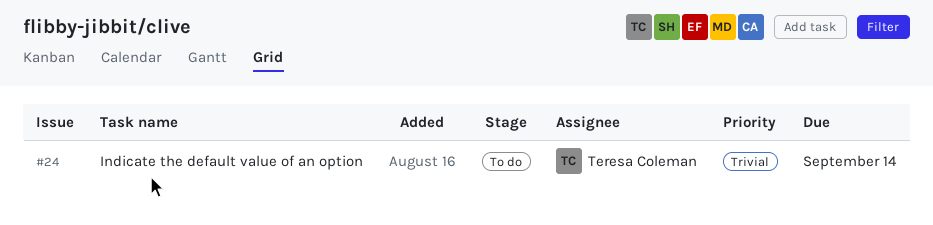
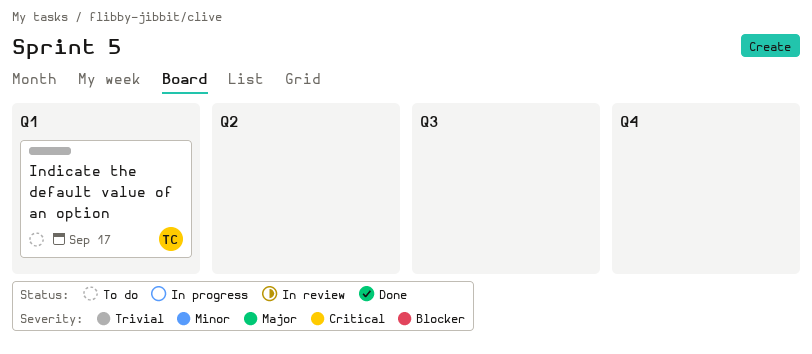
Indicate the default value of an option, due: Sep 14 -> Sep 17

